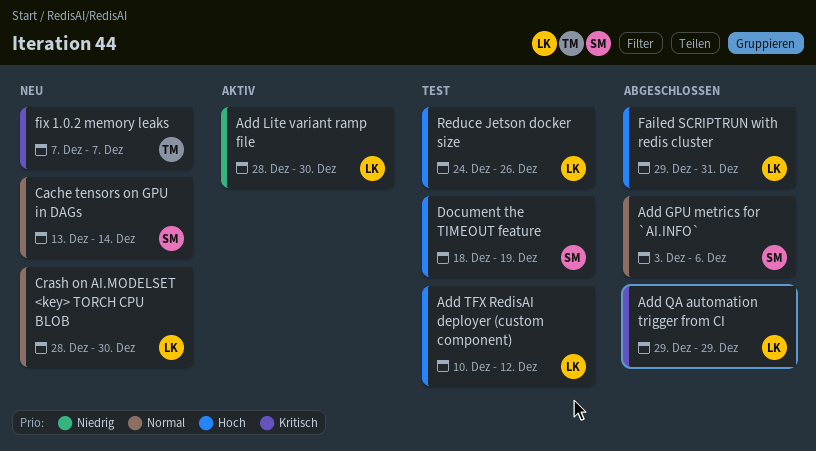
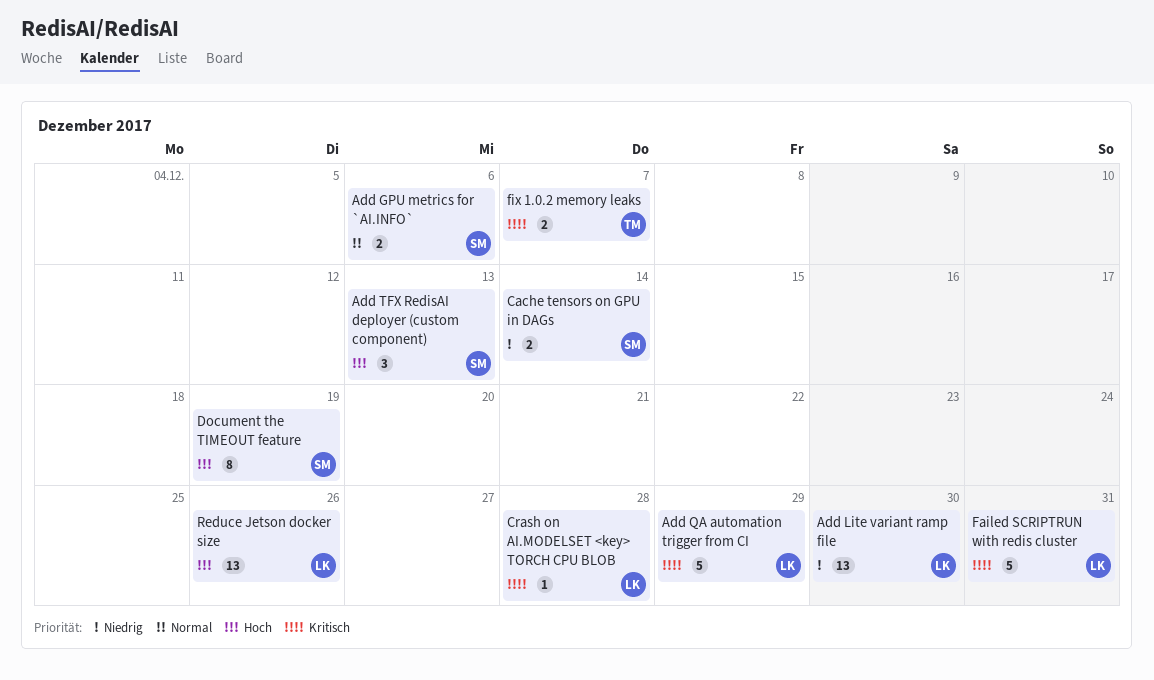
Add TFX RedisAI deployer (custom component), owner: LK -> SM
Add TFX RedisAI deployer (custom component), due: Dec 12 -> Dec 13
Cache tensors on GPU in DAGs, priority: Normal -> Niedrig
Crash on AI.MODELSET <key> TORCH CPU BLOB, priority: Normal -> Kritisch
Crash on AI.MODELSET <key> TORCH CPU BLOB, due: Dec 30 -> Dec 28
Failed SCRIPTRUN with redis cluster, priority: Hoch -> Kritisch

